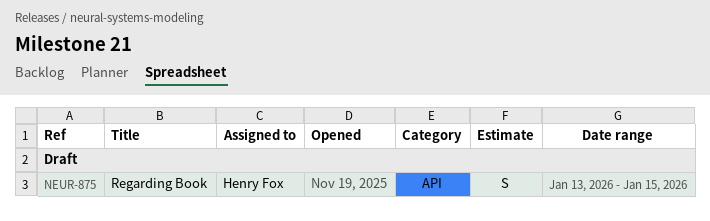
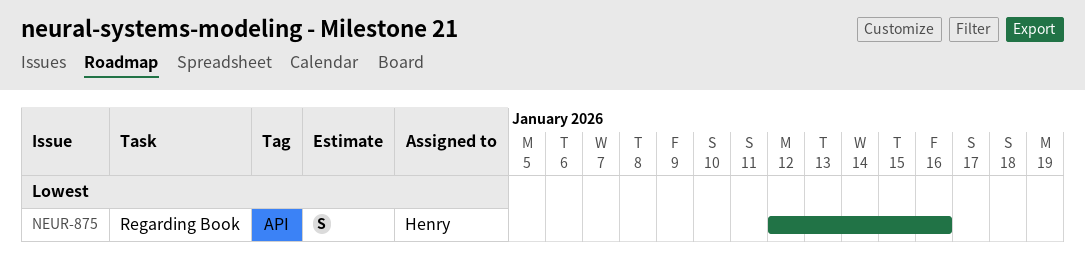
NEUR-875, start: Jan 13 -> Jan 12
NEUR-875, due: Jan 15 -> Jan 16

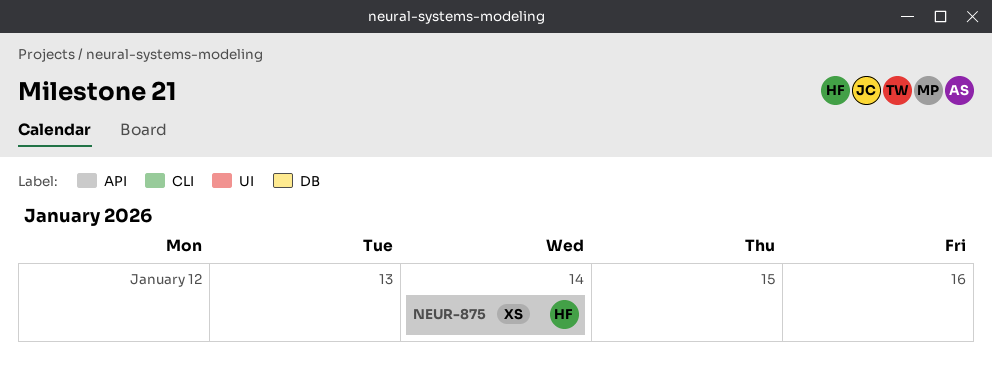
NEUR-875, estimate: S -> XS
NEUR-875, due: Jan 16 -> Jan 14

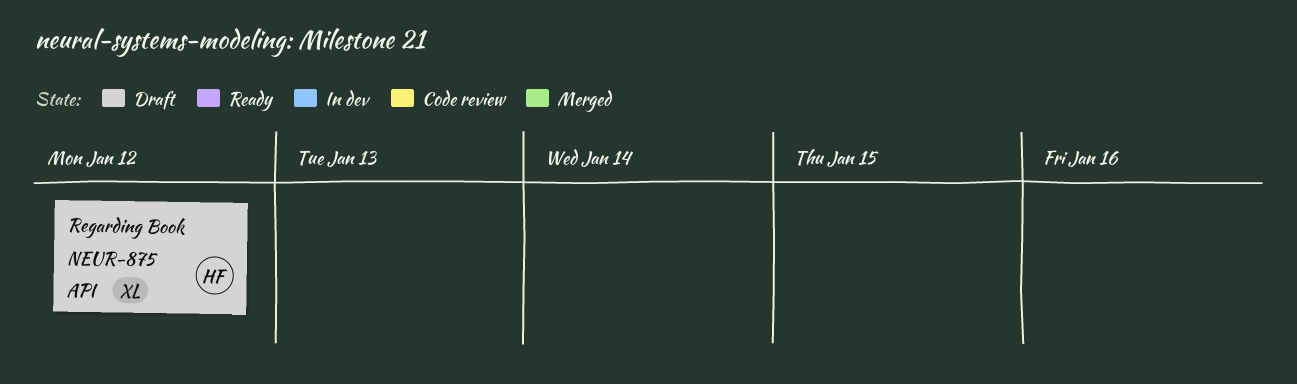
NEUR-875, estimate: XS -> XL
NEUR-875, due: Jan 14 -> Jan 12

